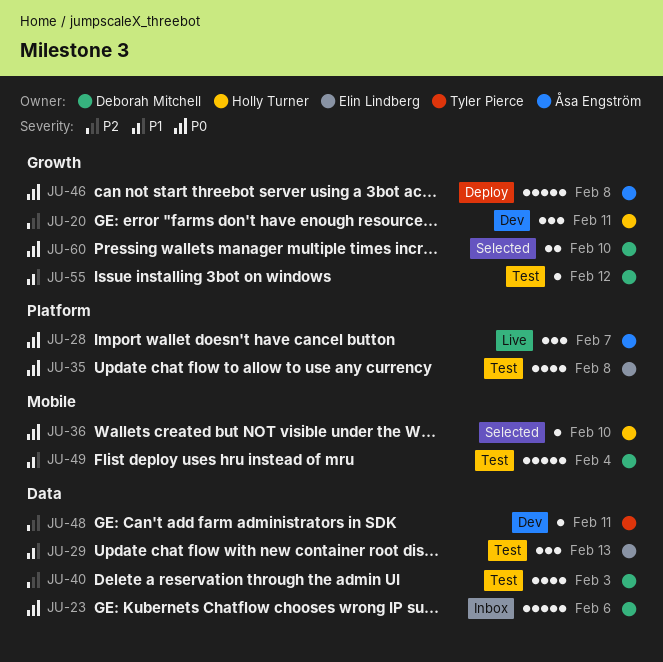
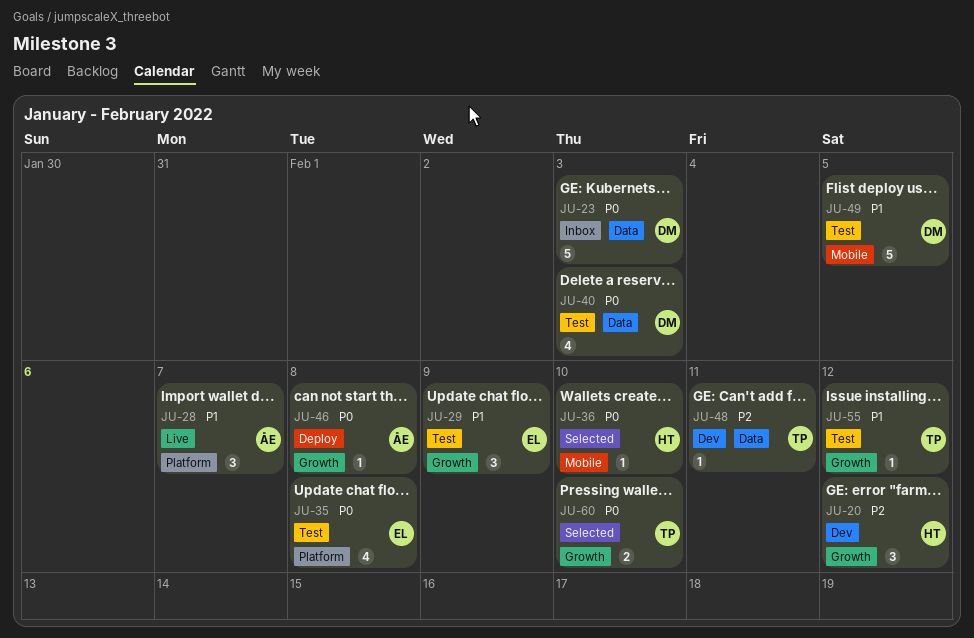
JU-20, due: Feb 11 -> Feb 12
JU-23, due: Feb 6 -> Feb 3
JU-28, priority: P0 -> P1
JU-29, label: Data -> Growth
JU-29, due: Feb 13 -> Feb 9
JU-40, priority: P2 -> P0
JU-46, estimate: 5 -> 1
JU-49, due: Feb 4 -> Feb 5
JU-55, owner: Deborah Mitchell -> Tyler Pierce
JU-60, owner: Deborah Mitchell -> Tyler Pierce

